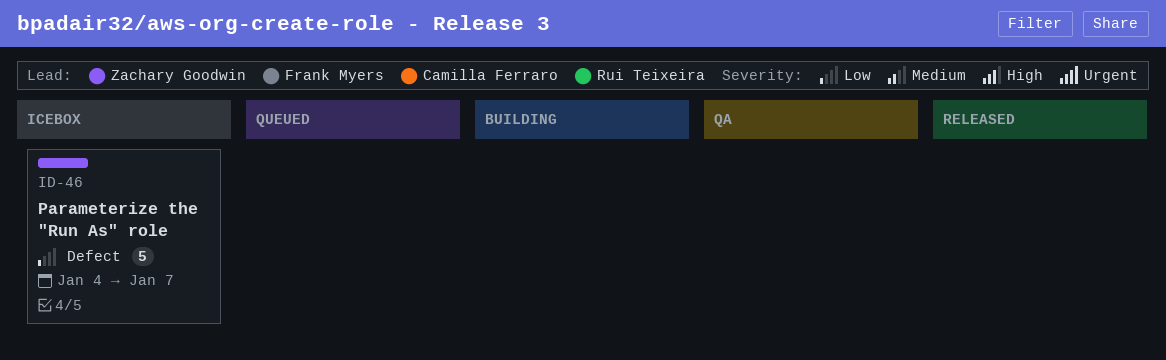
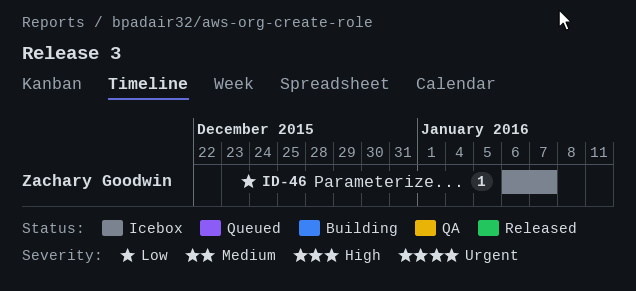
ID-46, estimate: 5 -> 1
ID-46, start: Jan 4 -> Jan 6

